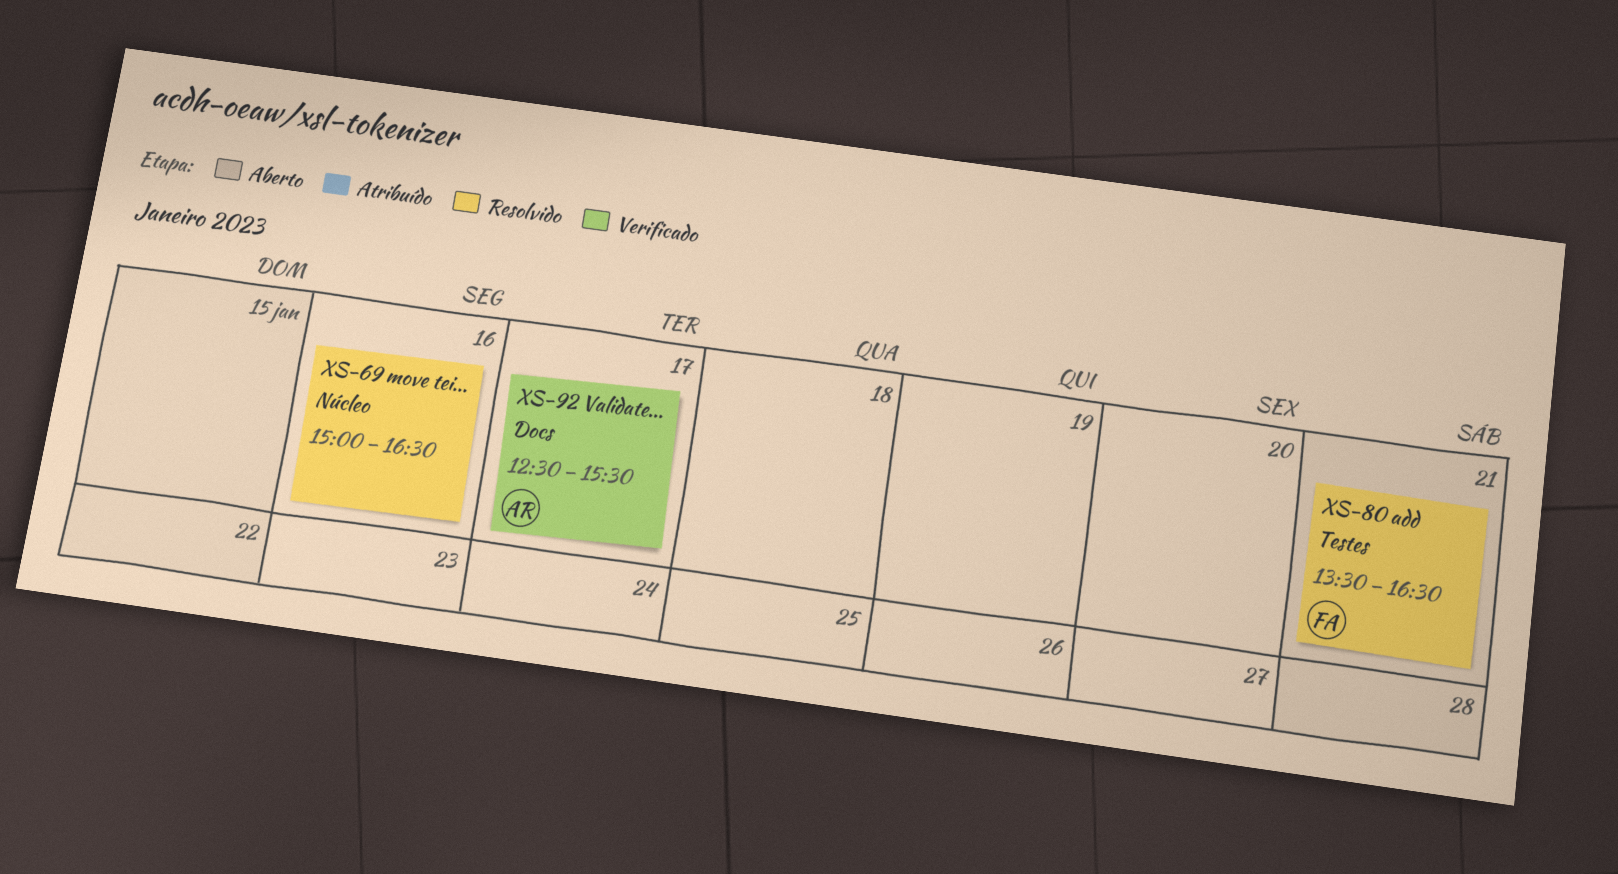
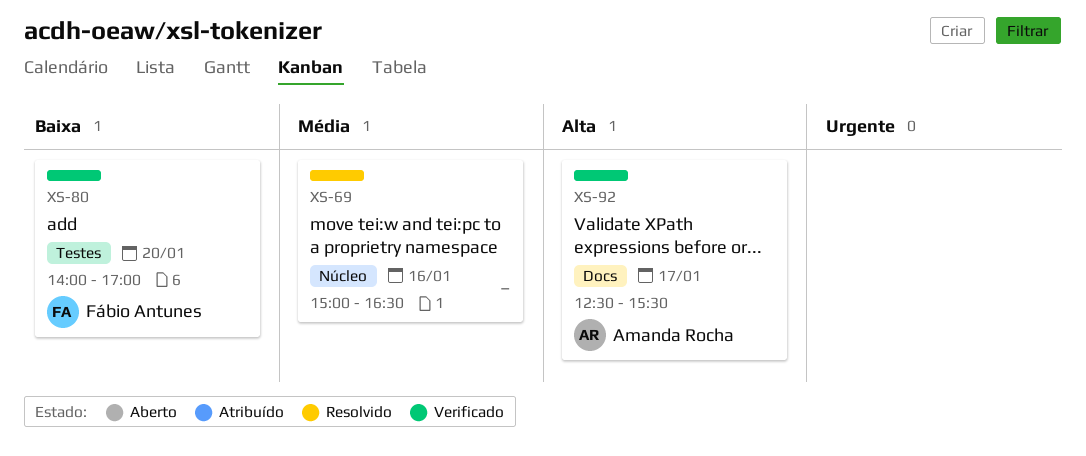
XS-80, status: Resolvido -> Verificado
XS-80, day: Jan 21 -> Jan 20
XS-80, begins: 13:30 -> 14:00
XS-80, ends: 16:30 -> 17:00

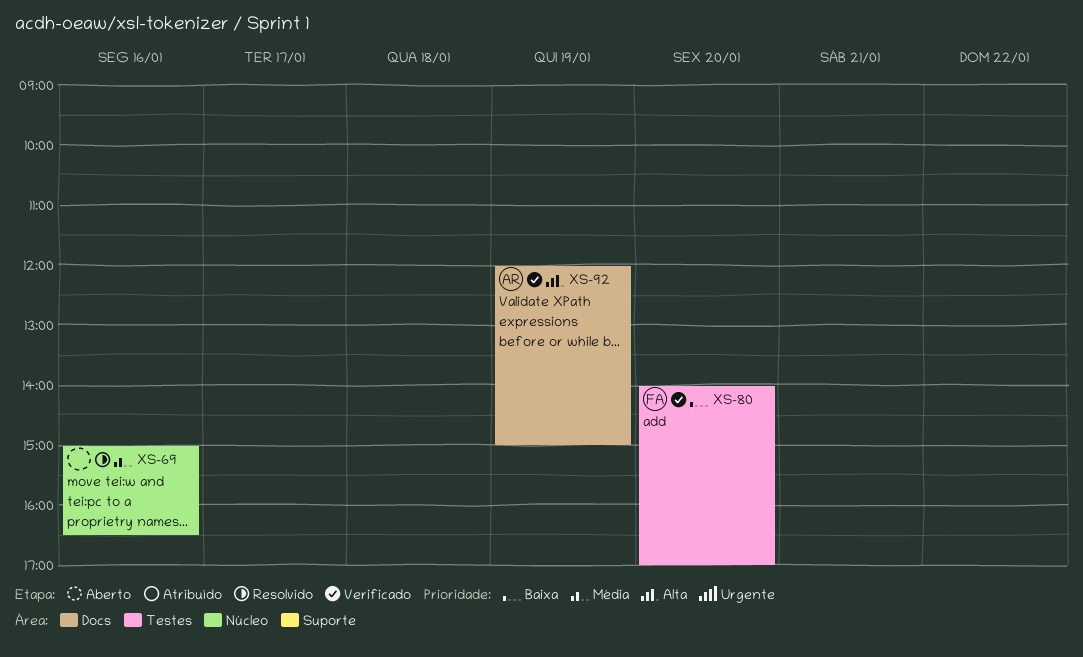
XS-92, day: Jan 17 -> Jan 19
XS-92, begins: 12:30 -> 12:00
XS-92, ends: 15:30 -> 15:00

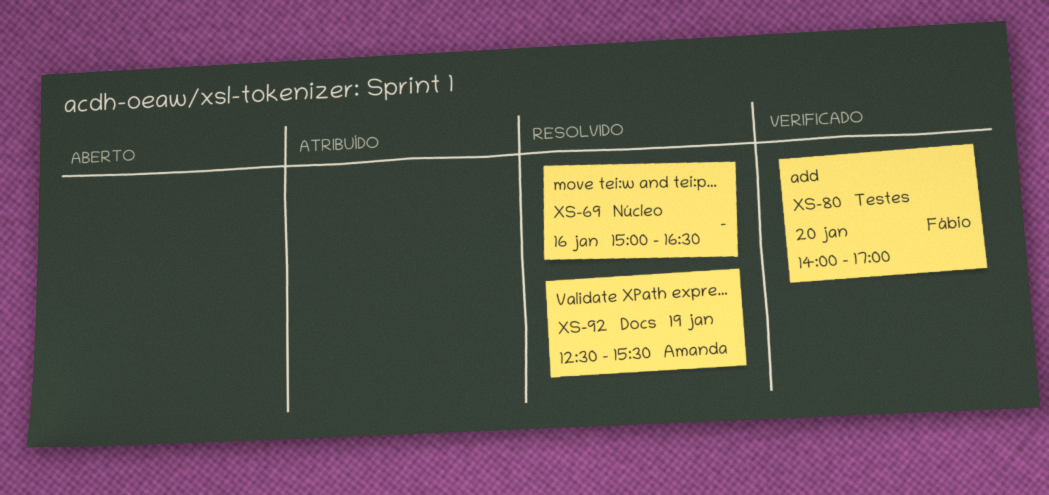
XS-92, status: Verificado -> Resolvido
XS-92, begins: 12:00 -> 12:30
XS-92, ends: 15:00 -> 15:30

